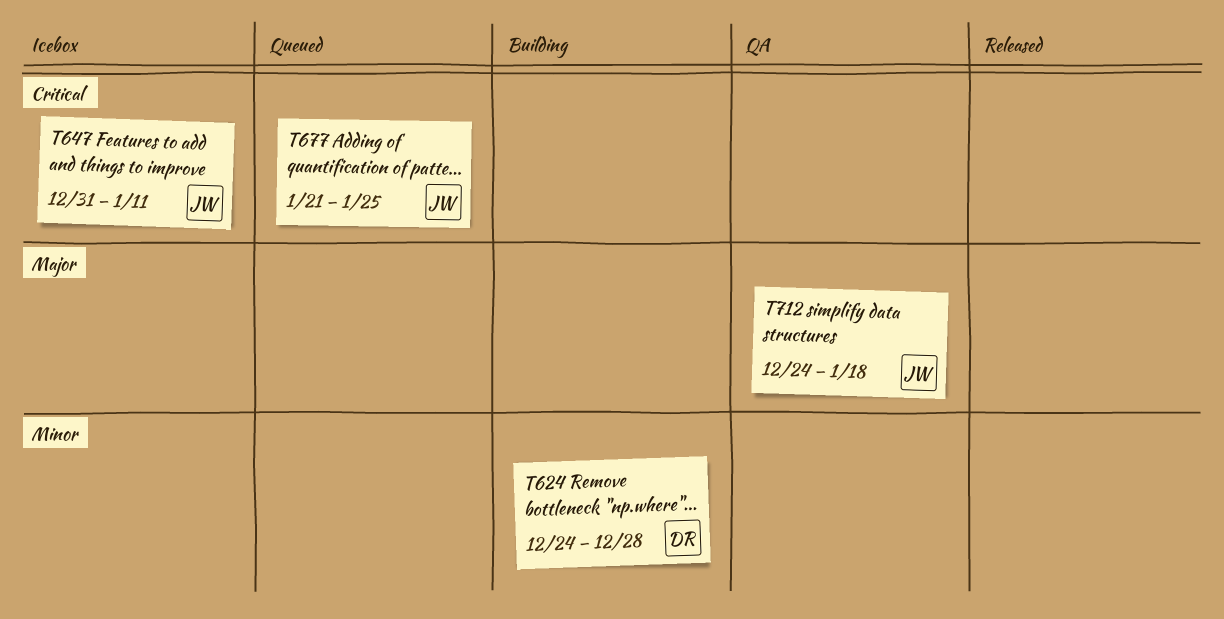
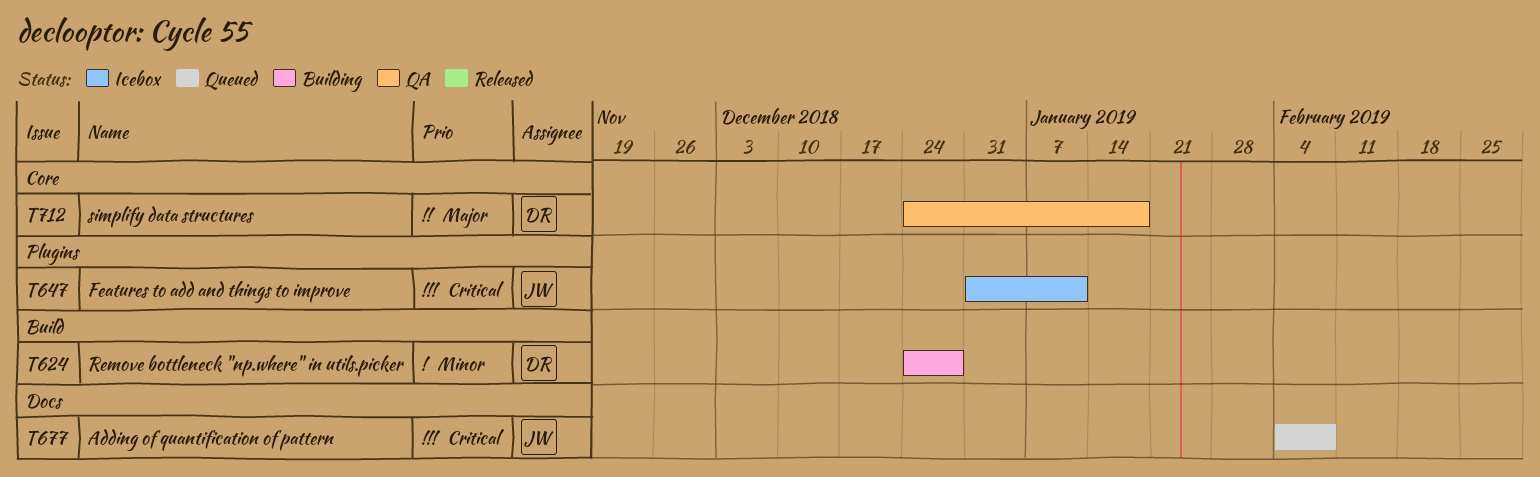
T677, start: Jan 21 -> Feb 4
T677, due: Jan 25 -> Feb 8
T712, owner: JW -> DR

